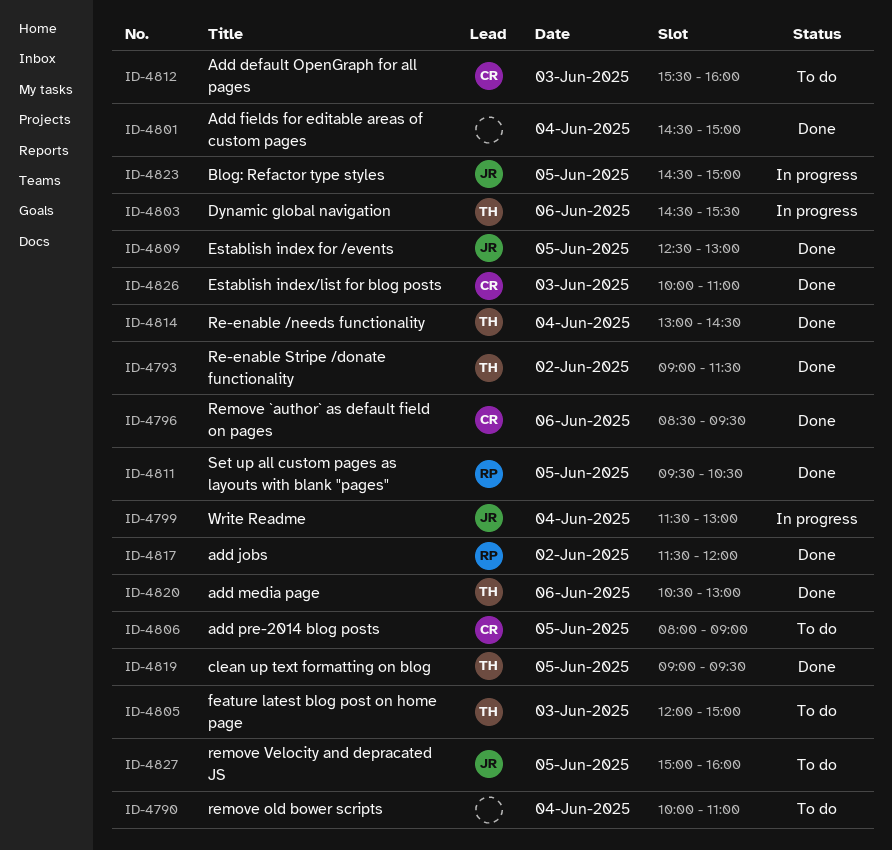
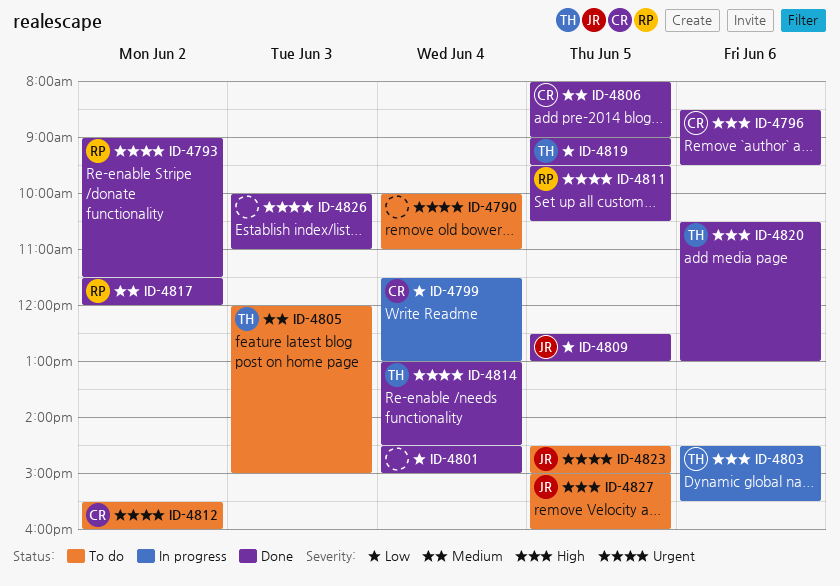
ID-4793, owner: TH -> RP
ID-4799, owner: JR -> CR
ID-4806, status: To do -> Done
ID-4812, day: Jun 3 -> Jun 2
ID-4823, status: In progress -> To do
ID-4826, owner: CR -> none

